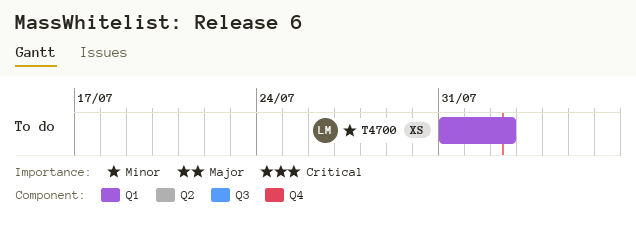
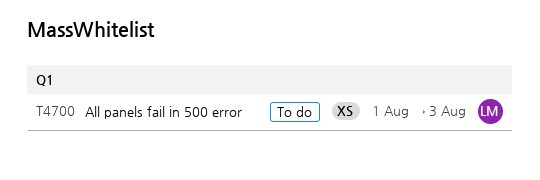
T4700, start: Jul 31 -> Aug 1
T4700, due: Aug 2 -> Aug 3

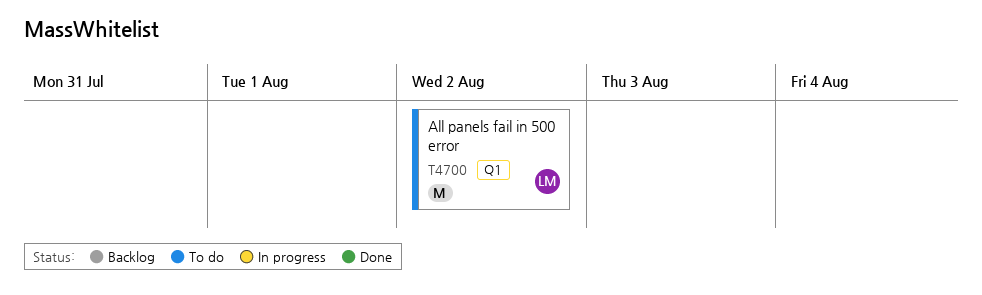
T4700, estimate: XS -> M
T4700, due: Aug 3 -> Aug 2

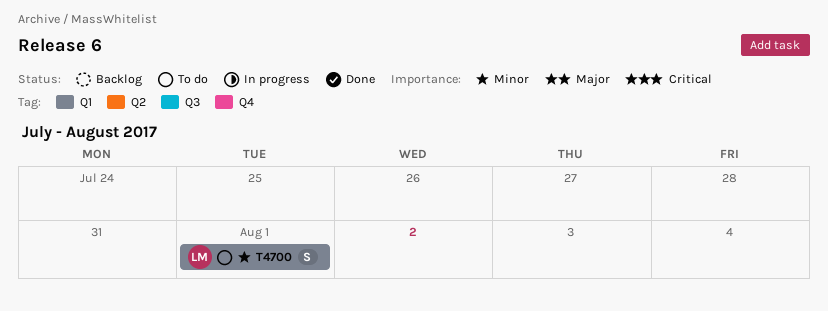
T4700, estimate: M -> S
T4700, due: Aug 2 -> Aug 1

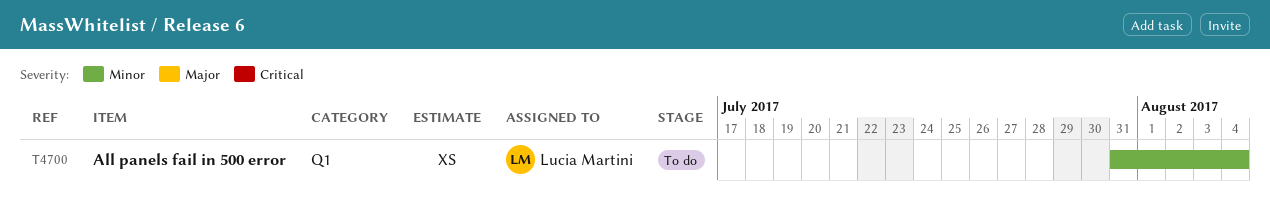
T4700, estimate: S -> XS
T4700, start: Aug 1 -> Jul 31
T4700, due: Aug 1 -> Aug 4

